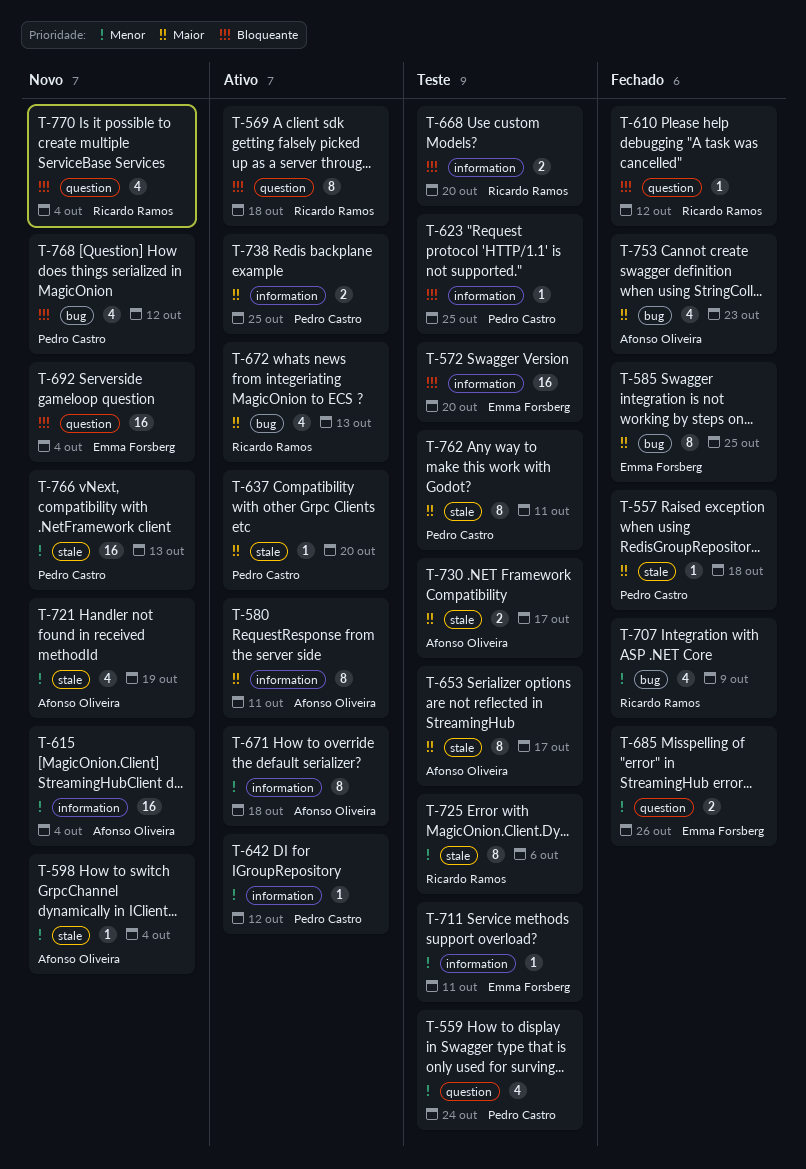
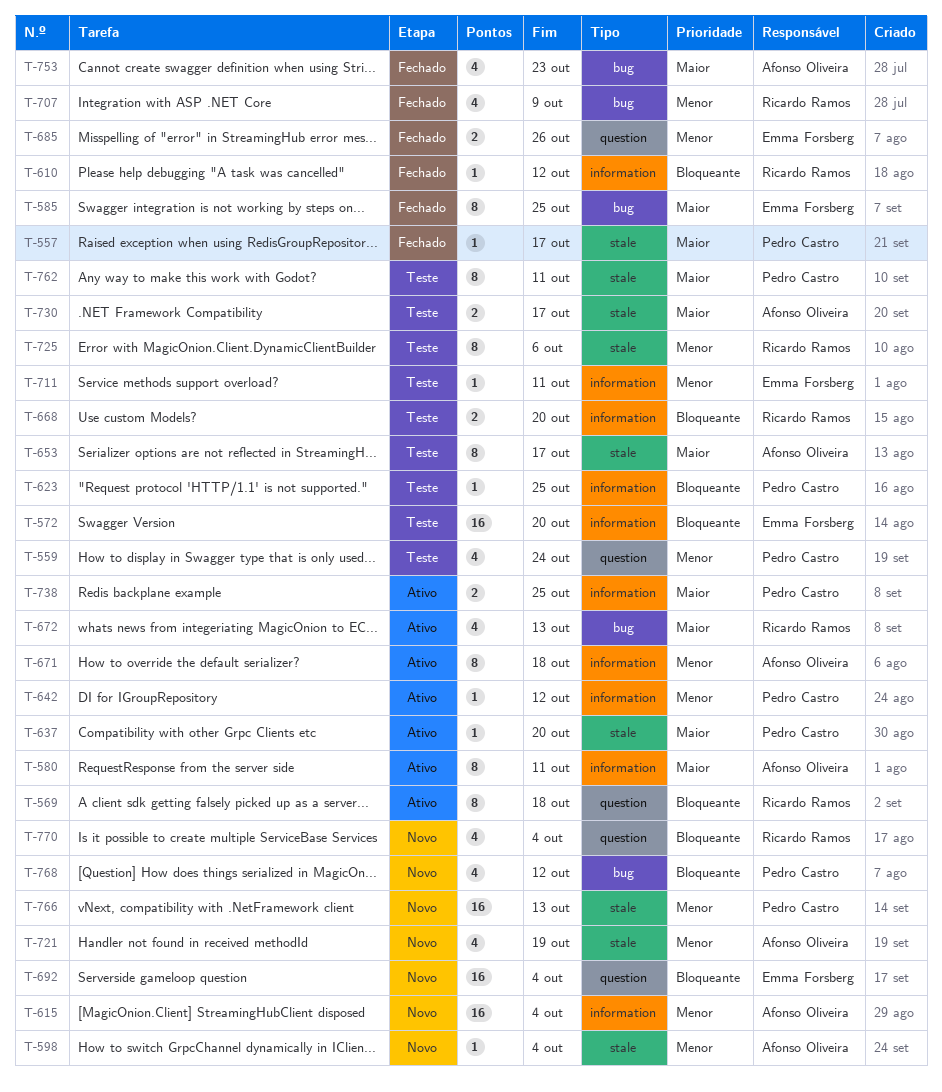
T-557, due: Oct 18 -> Oct 17
T-610, label: question -> information

